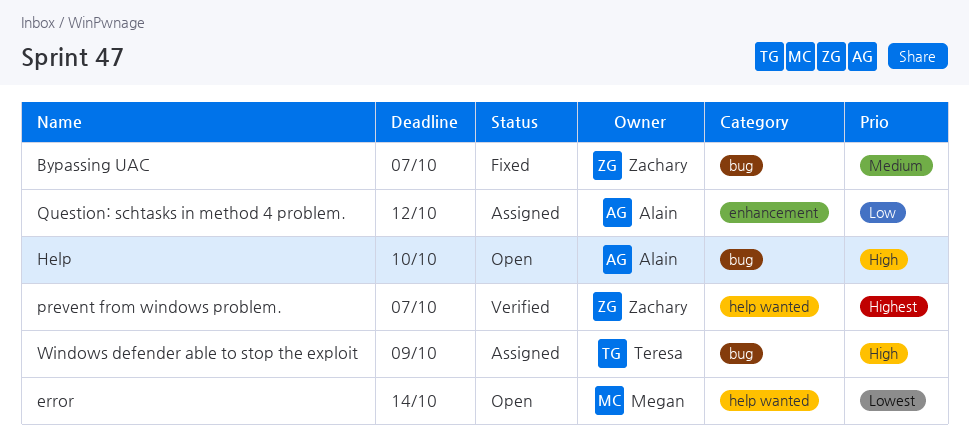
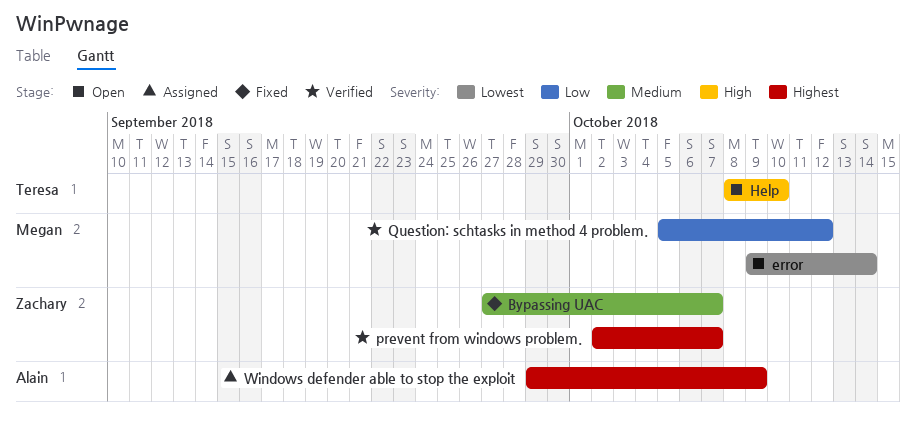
Help, owner: Alain -> Teresa
Question: schtasks in method 4 problem., status: Assigned -> Verified
Question: schtasks in method 4 problem., owner: Alain -> Megan
Windows defender able to stop the exploit, owner: Teresa -> Alain
Windows defender able to stop the exploit, priority: High -> Highest

